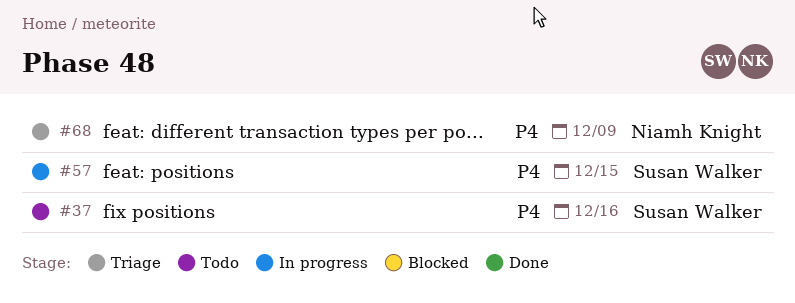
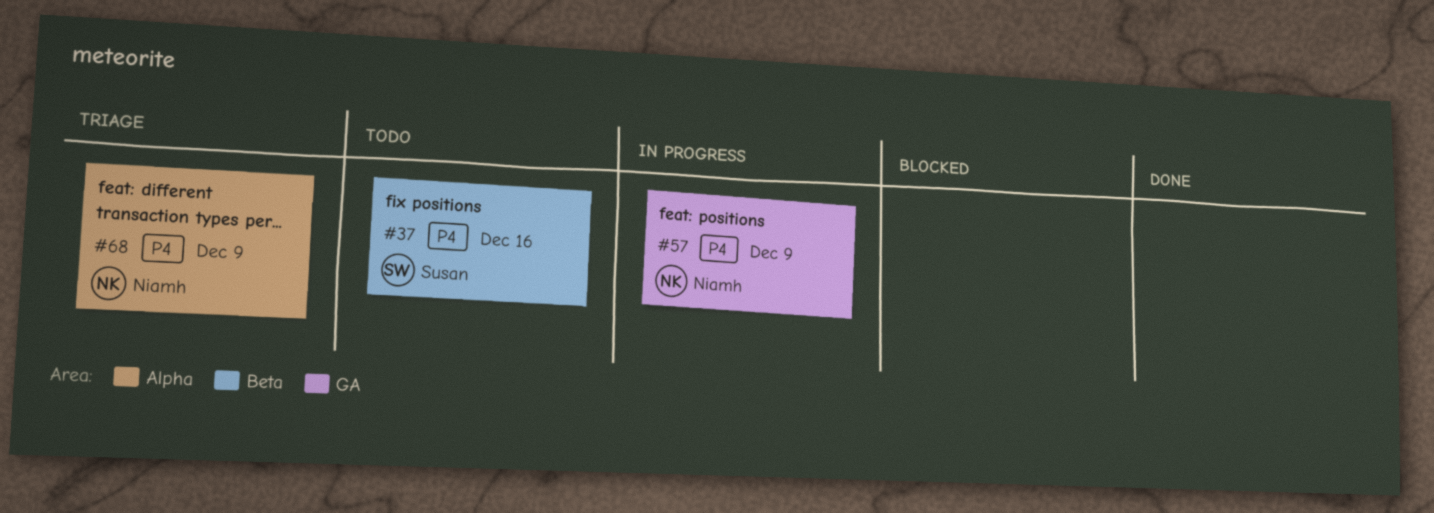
#57, owner: Susan Walker -> Niamh Knight
#57, due: Dec 15 -> Dec 9

